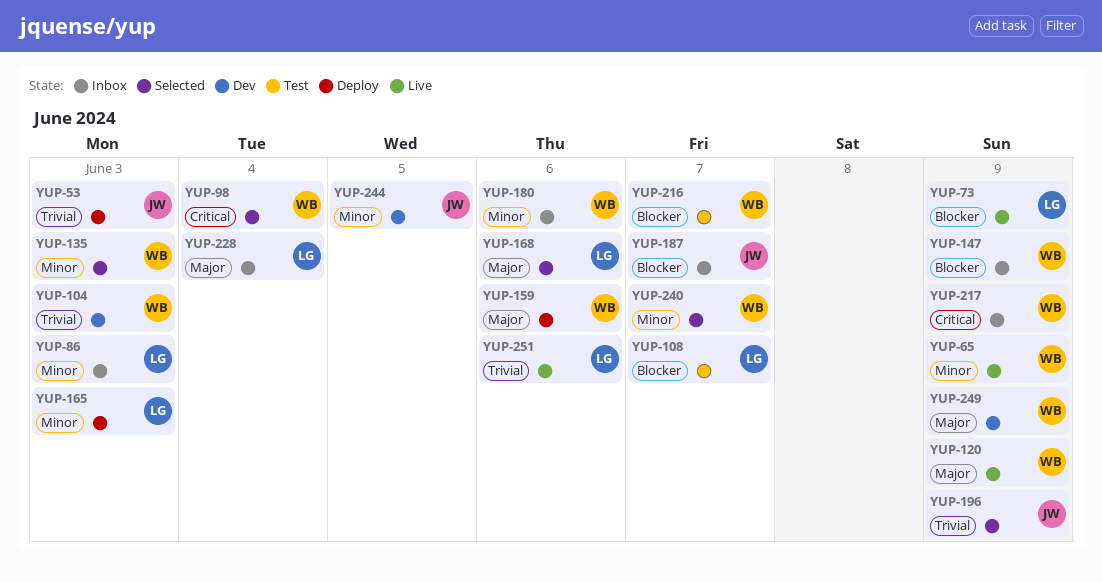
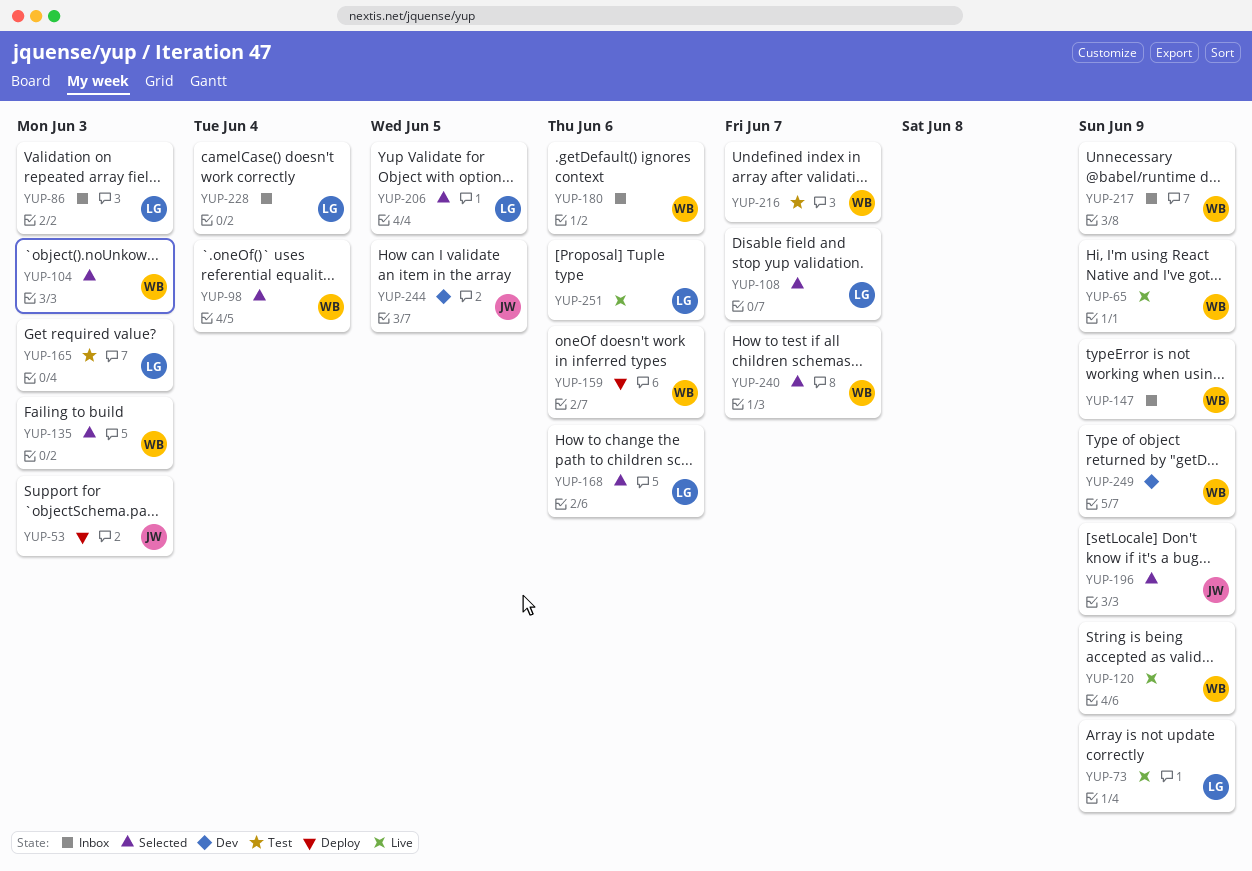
YUP-104, status: Dev -> Selected
YUP-108, status: Test -> Selected
YUP-165, status: Deploy -> Test
YUP-187: present -> none
YUP-206: none -> present

